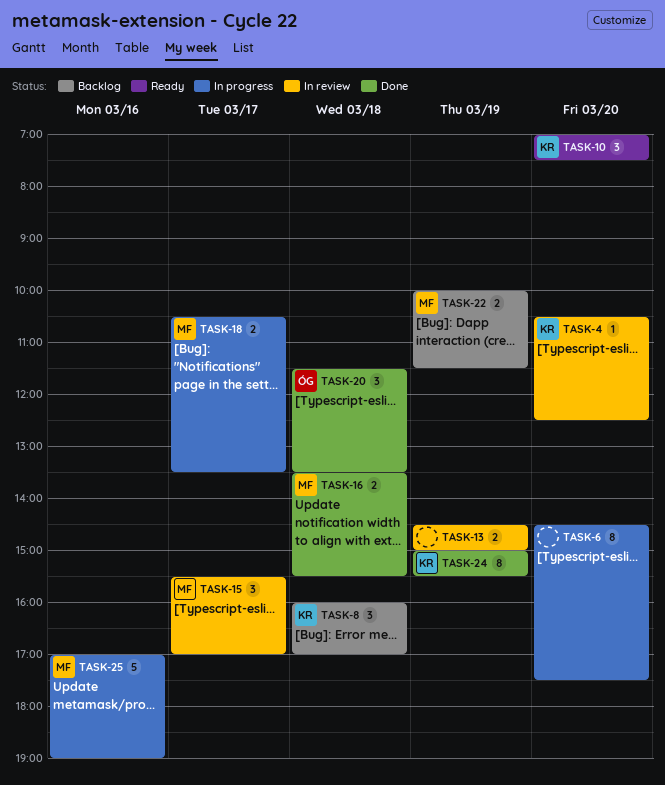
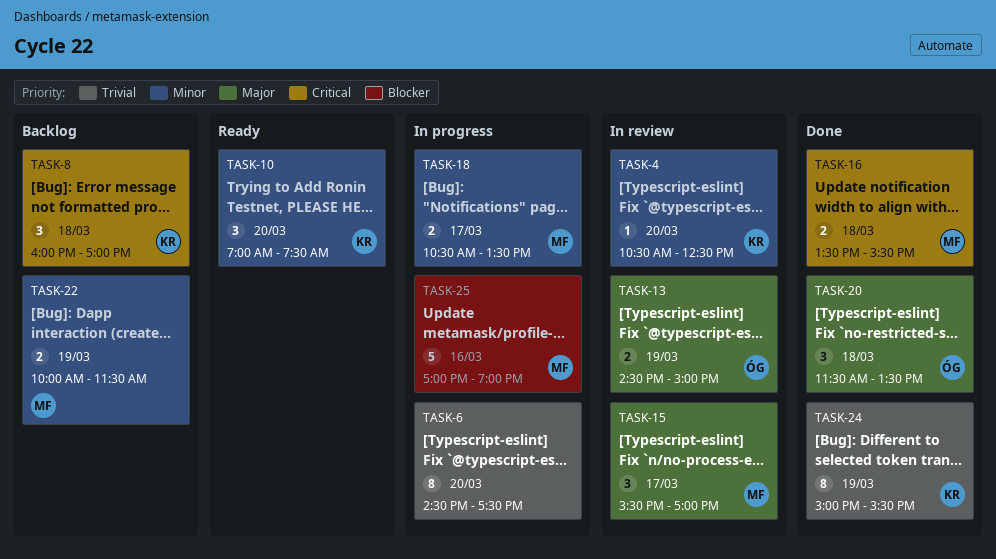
TASK-13, owner: none -> ÓG

